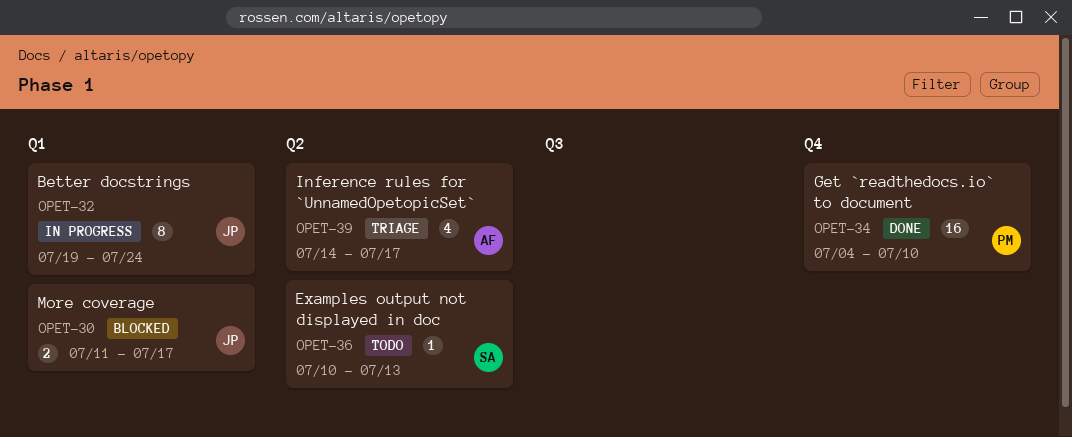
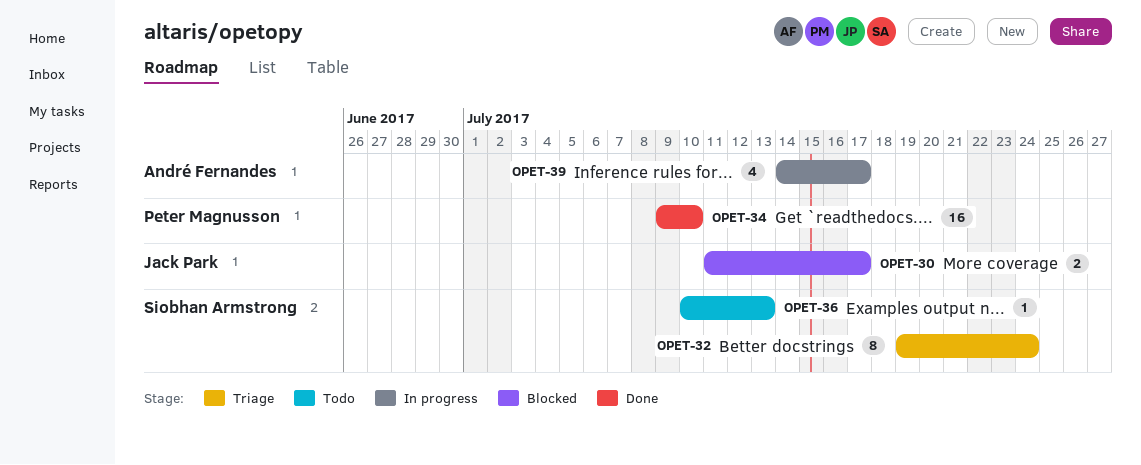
OPET-32, status: In progress -> Triage
OPET-32, owner: Jack Park -> Siobhan Armstrong
OPET-34, start: Jul 4 -> Jul 9
OPET-39, status: Triage -> In progress

